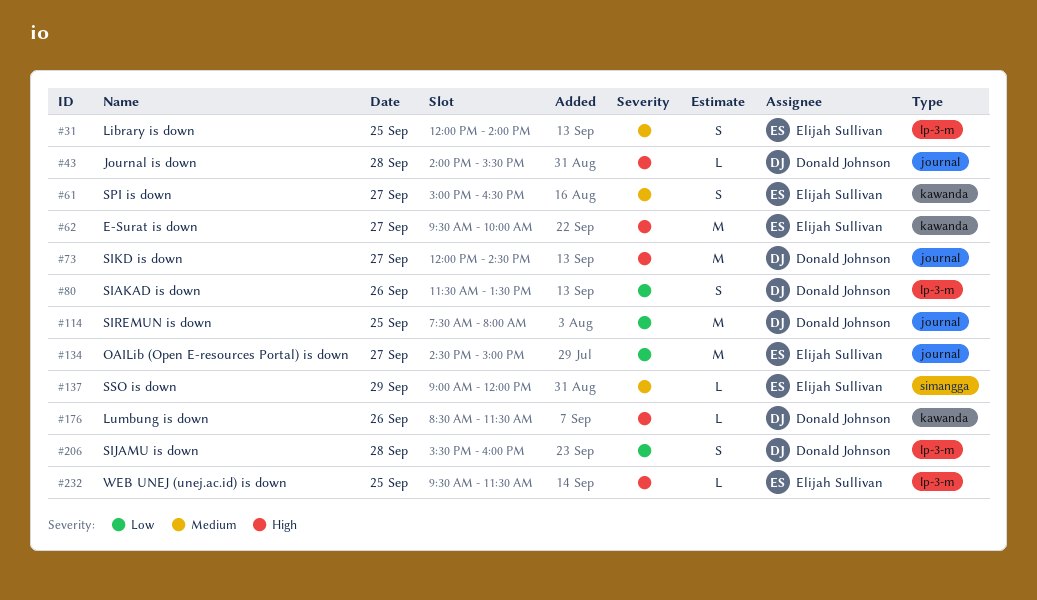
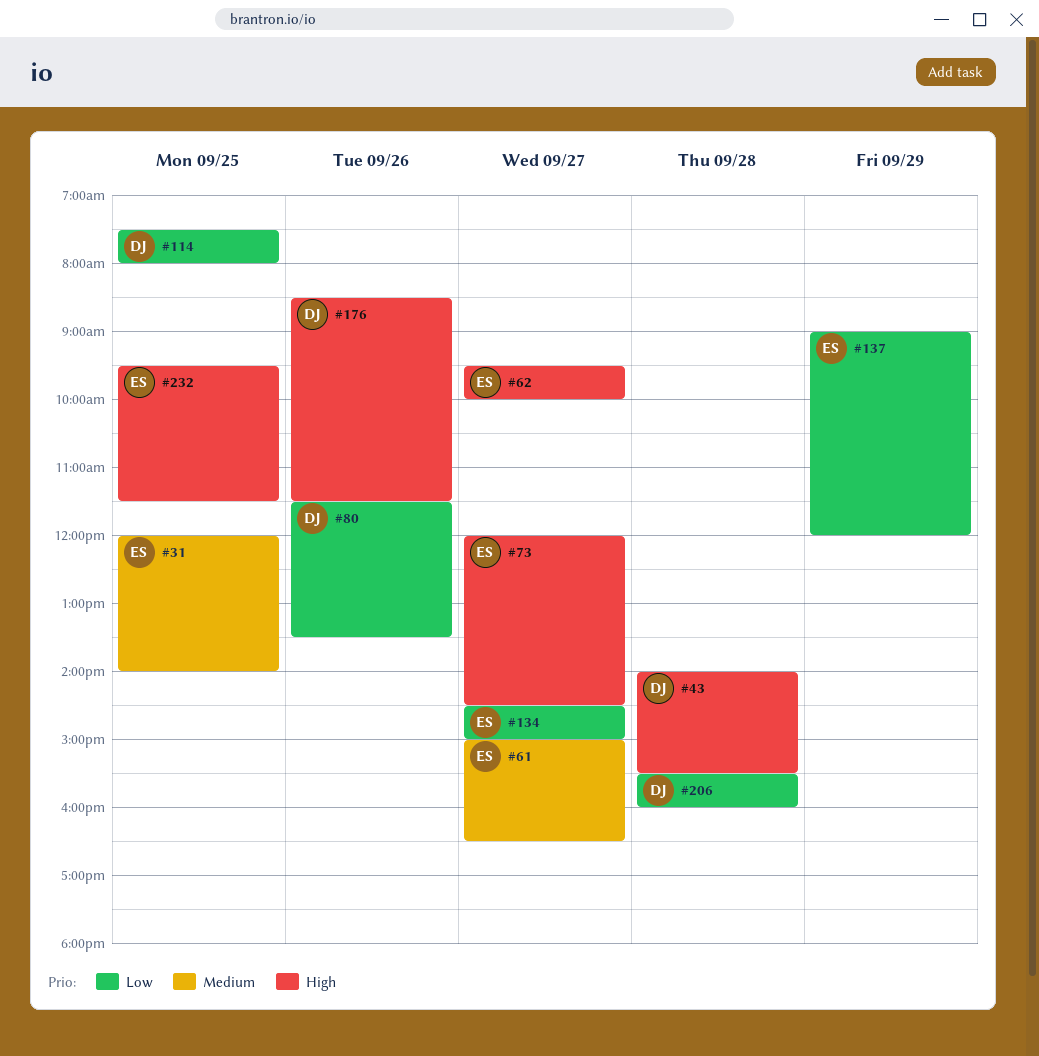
#73, owner: Donald Johnson -> Elijah Sullivan
#137, priority: Medium -> Low

